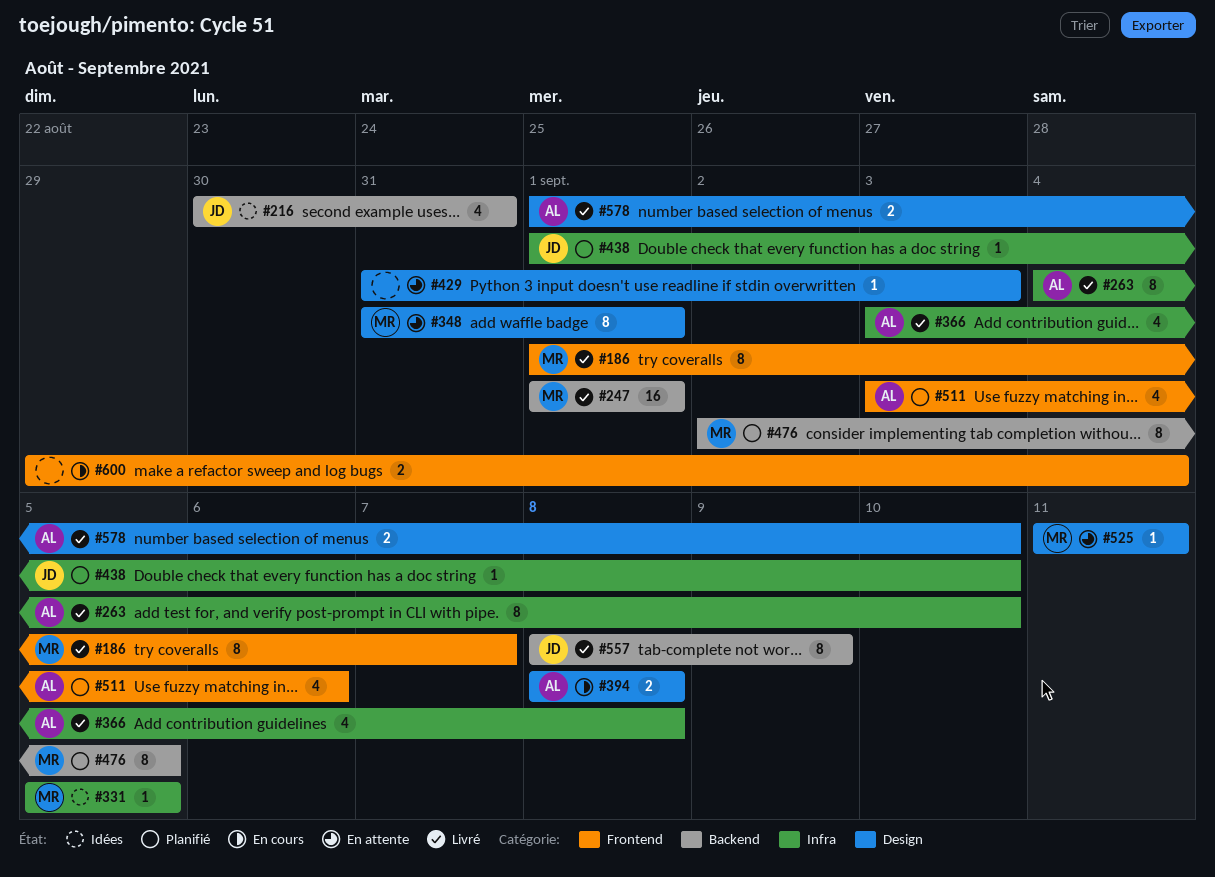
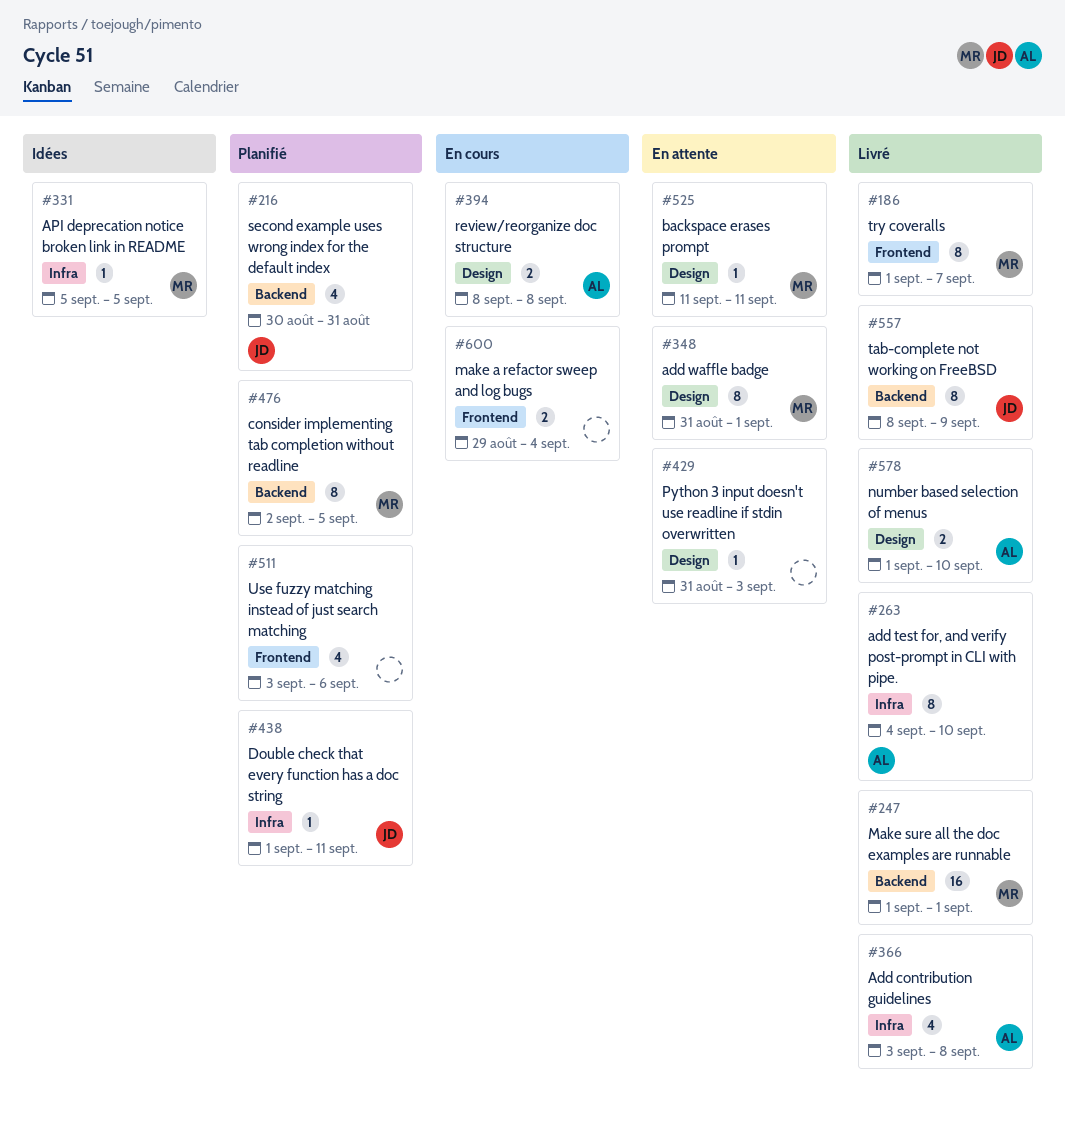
#216, status: Idées -> Planifié
#438, due: Sep 10 -> Sep 11
#511, owner: AL -> none

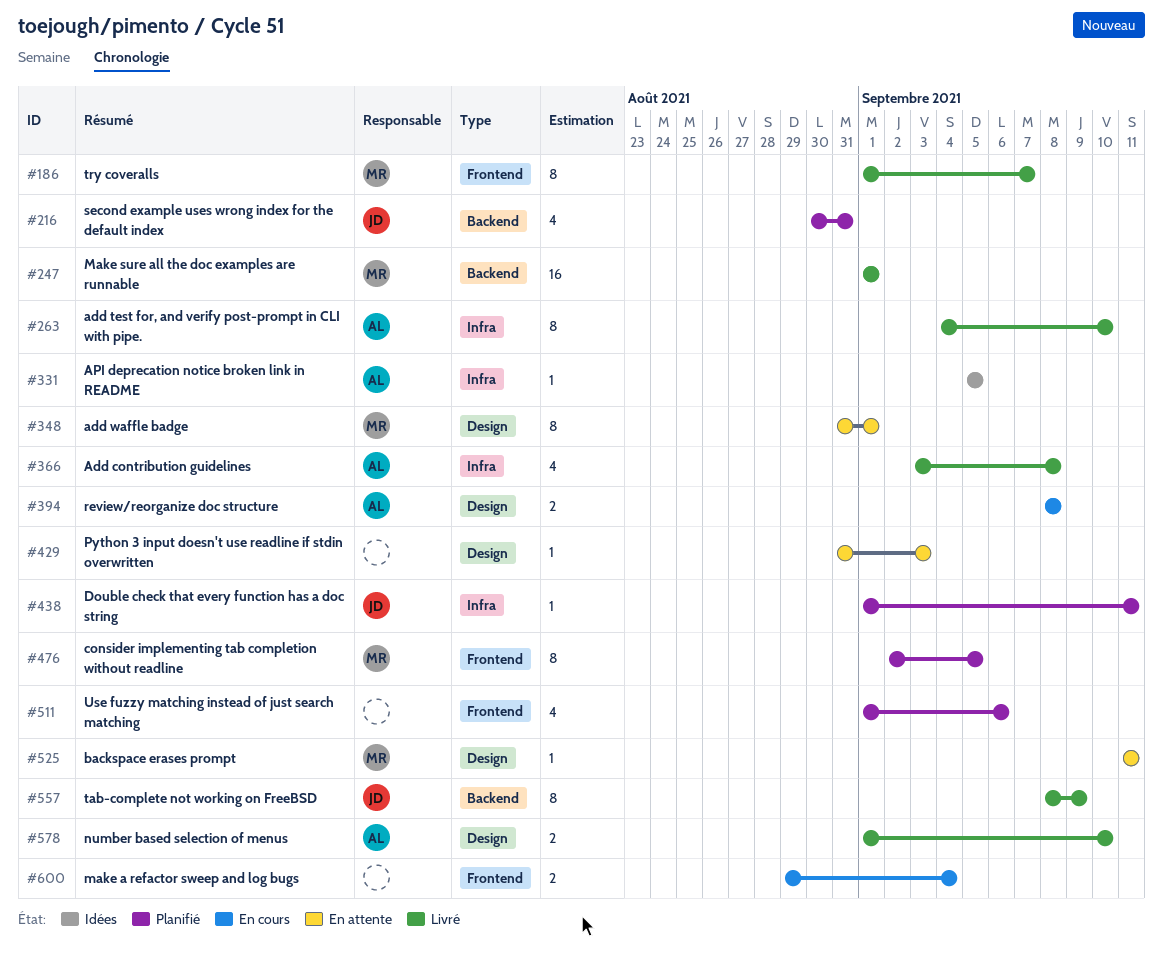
#331, owner: MR -> AL
#476, label: Backend -> Frontend
#511, start: Sep 3 -> Sep 1

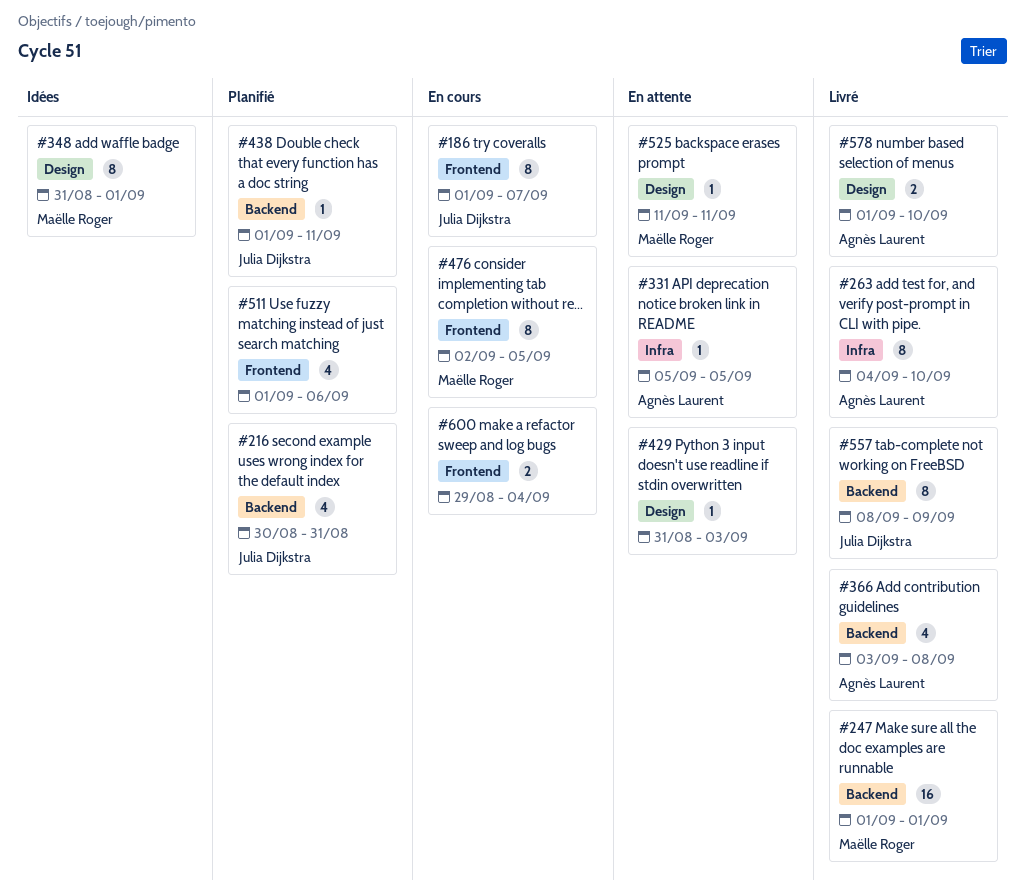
#186, status: Livré -> En cours
#186, owner: Maëlle Roger -> Julia Dijkstra
#331, status: Idées -> En attente
#348, status: En attente -> Idées
#366, label: Infra -> Backend
#394: present -> none
#438, label: Infra -> Backend
#476, status: Planifié -> En cours

